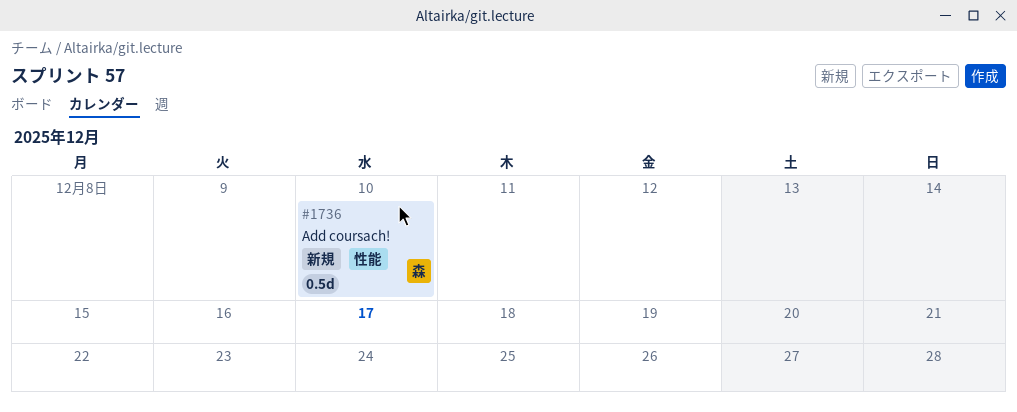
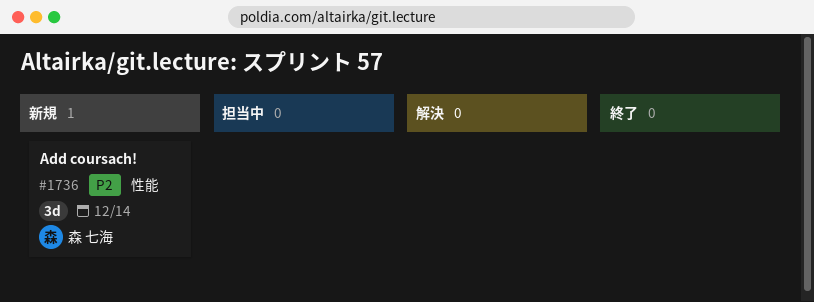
#1736, estimate: 0.5d -> 3d
#1736, due: Dec 10 -> Dec 14

